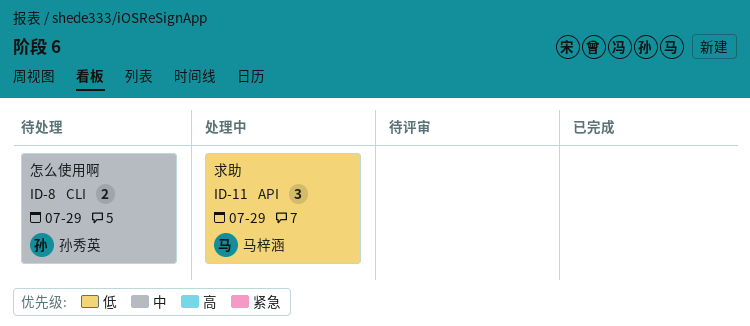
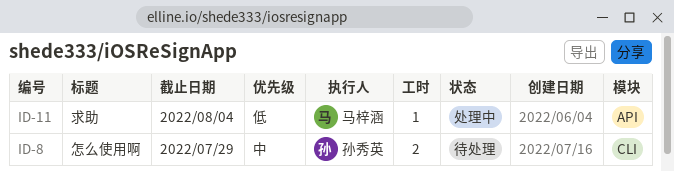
ID-11, estimate: 3 -> 1
ID-11, due: Jul 29 -> Aug 4

